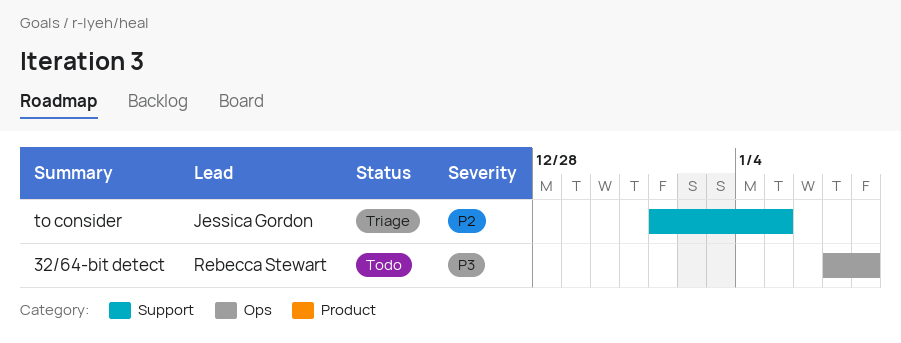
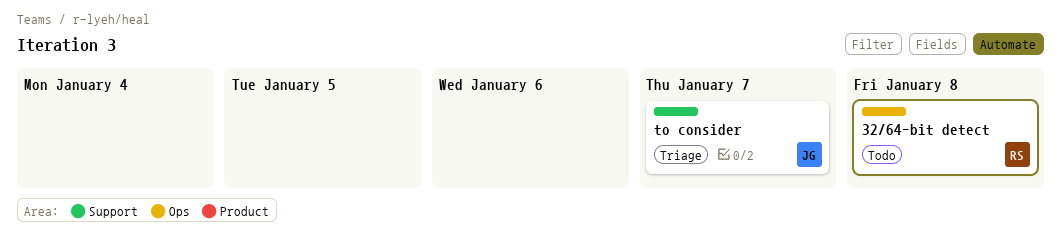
to consider, due: Jan 5 -> Jan 7

